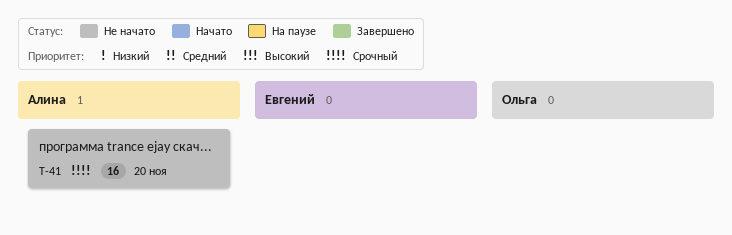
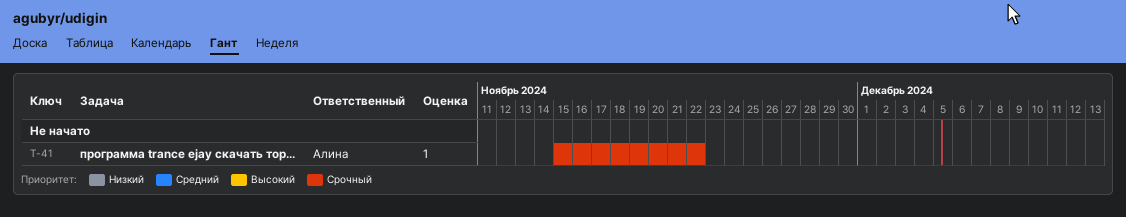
T-41, estimate: 16 -> 1
T-41, due: Nov 20 -> Nov 22

